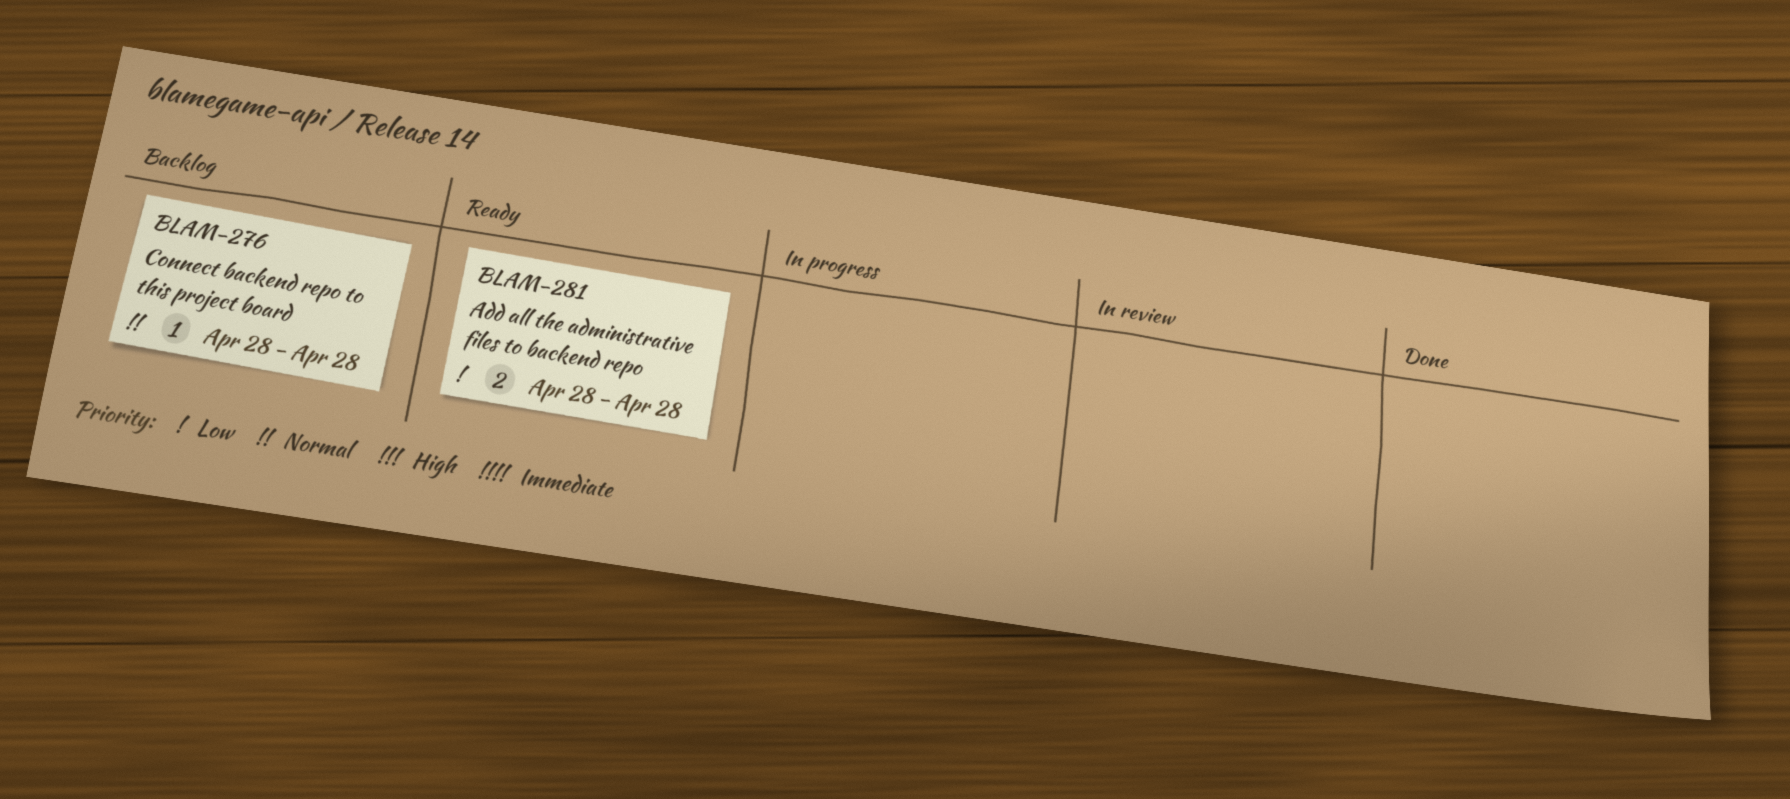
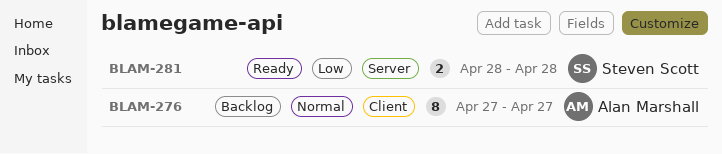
BLAM-276, estimate: 1 -> 8
BLAM-276, start: Apr 28 -> Apr 27
BLAM-276, due: Apr 28 -> Apr 27

